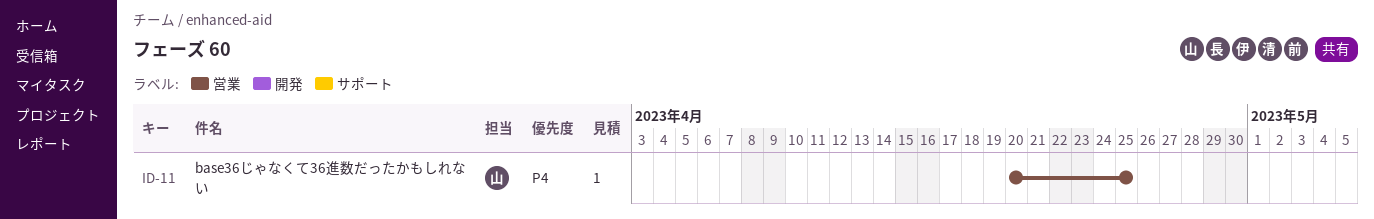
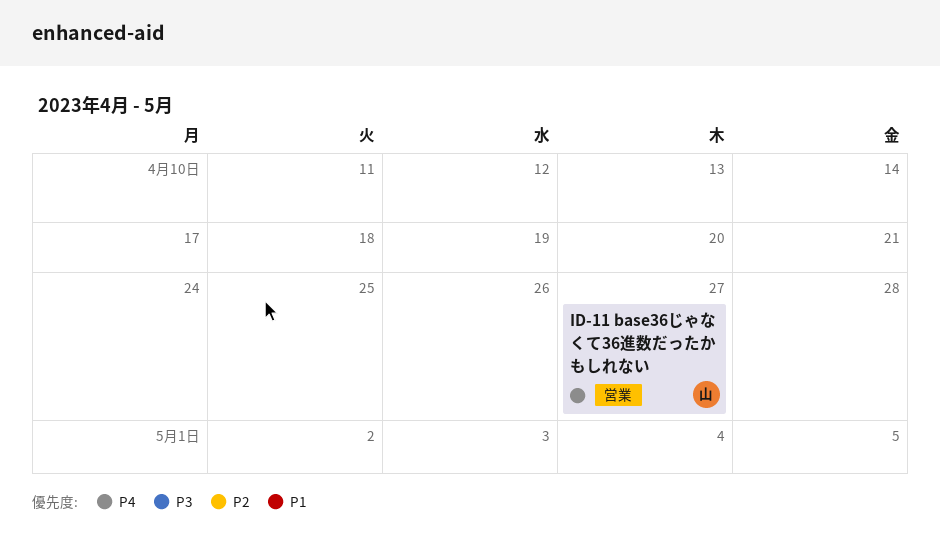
ID-11, due: Apr 25 -> Apr 27

